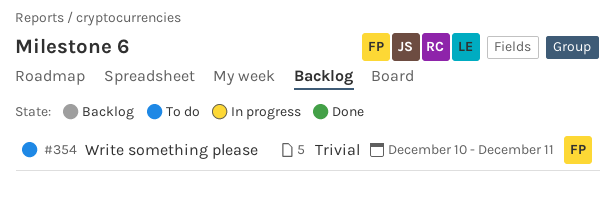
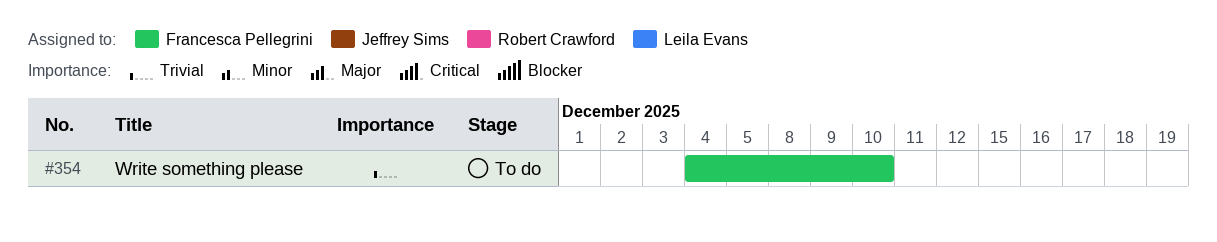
#354, start: Dec 10 -> Dec 4
#354, due: Dec 11 -> Dec 10

